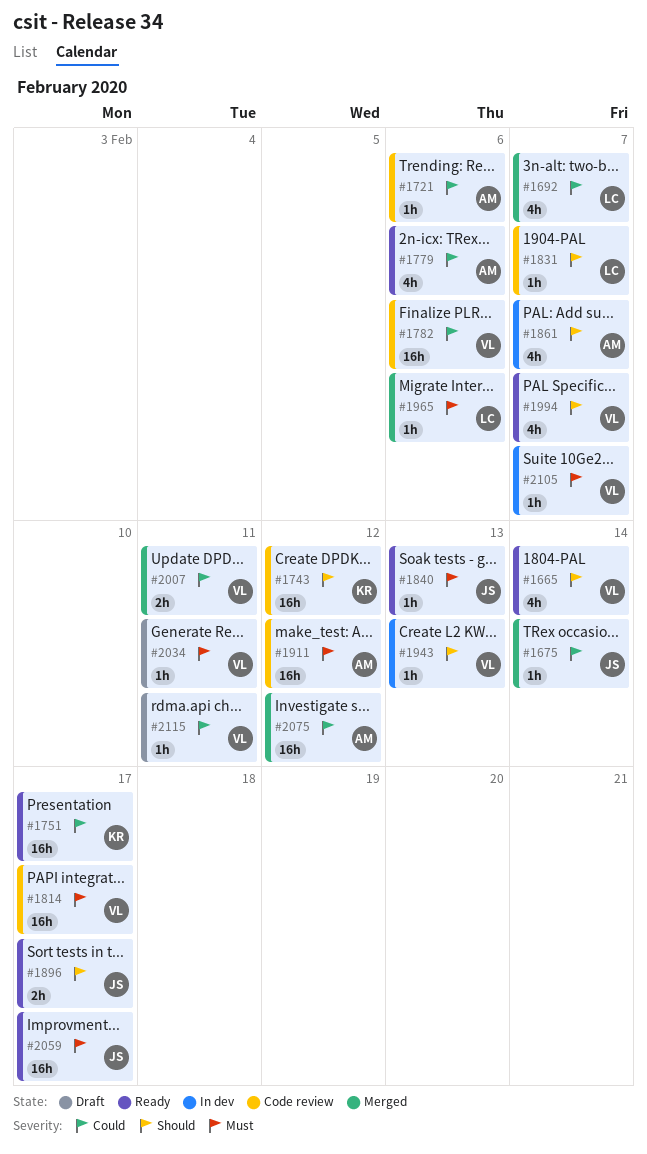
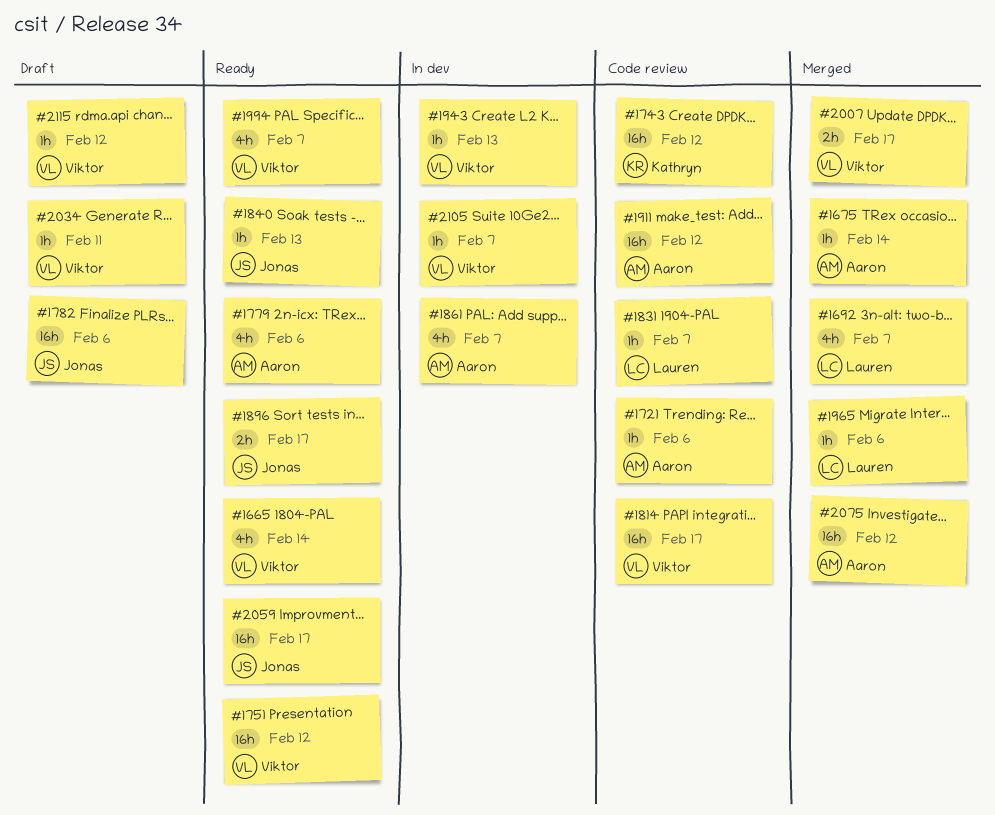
#1675, owner: Jonas -> Aaron
#1751, owner: Kathryn -> Viktor
#1751, due: Feb 17 -> Feb 12
#1782, status: Code review -> Draft
#1782, owner: Viktor -> Jonas
#2007, due: Feb 11 -> Feb 17
#2115, due: Feb 11 -> Feb 12

